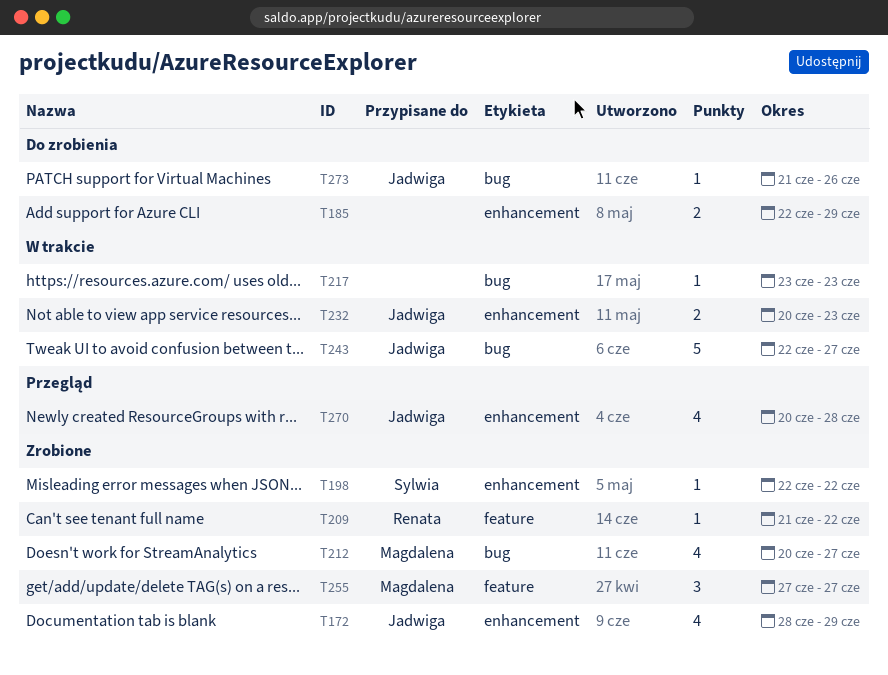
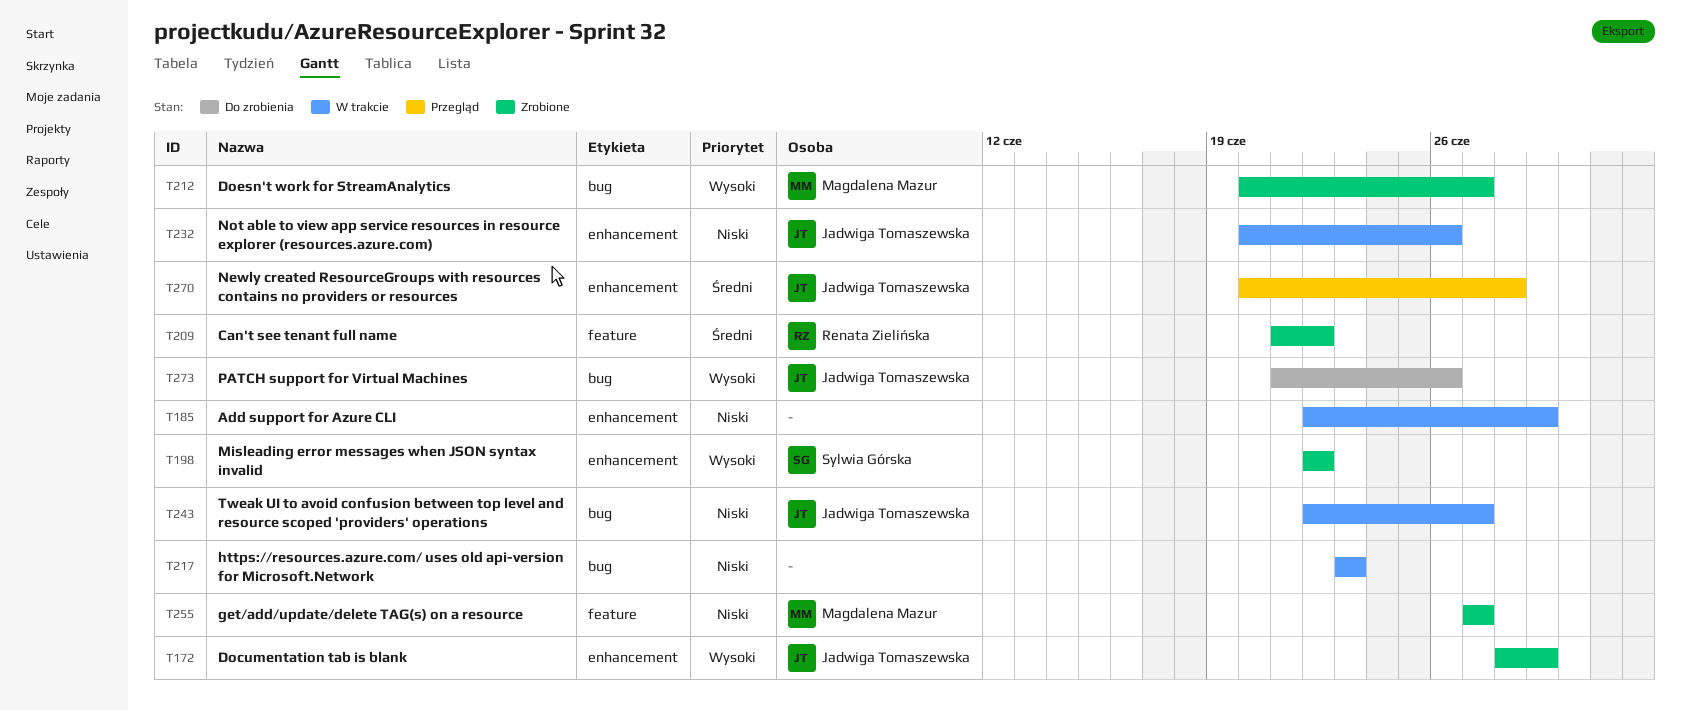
T185, status: Do zrobienia -> W trakcie
T232, due: Jun 23 -> Jun 26

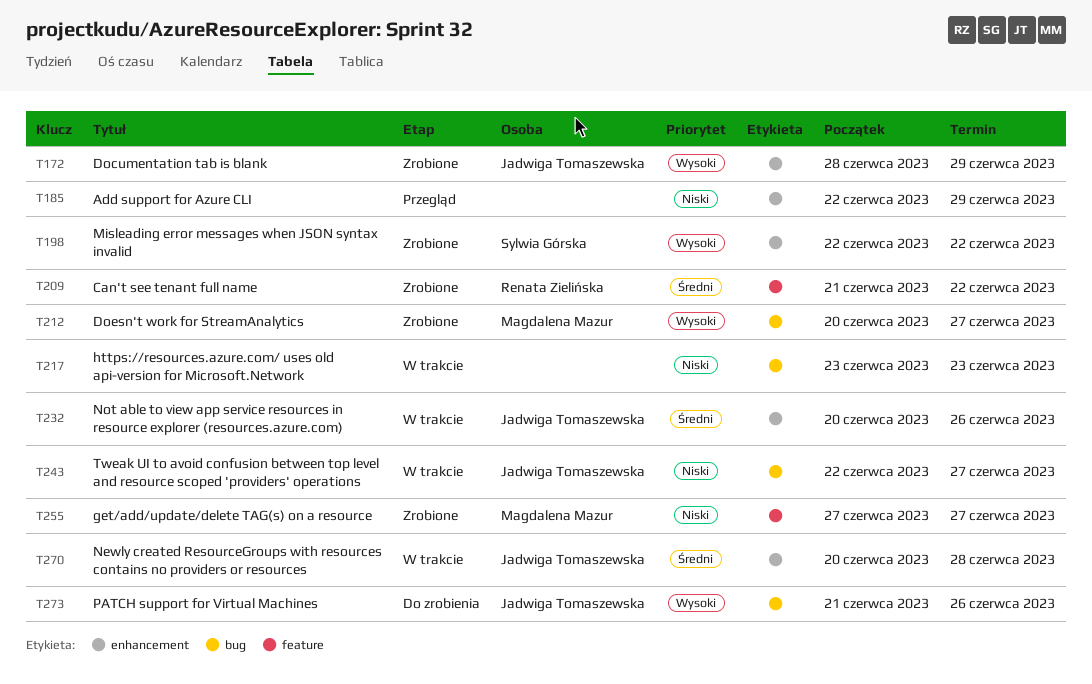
T185, status: W trakcie -> Przegląd
T232, priority: Niski -> Średni
T270, status: Przegląd -> W trakcie

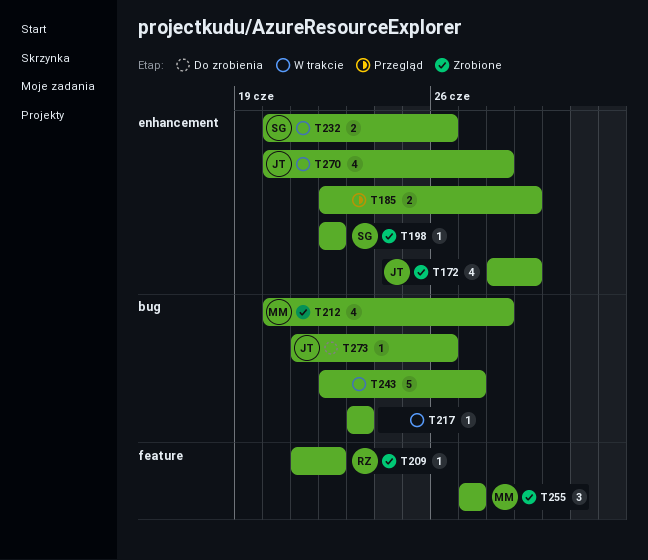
T212, due: Jun 27 -> Jun 28
T232, owner: Jadwiga Tomaszewska -> Sylwia Górska
T243, owner: Jadwiga Tomaszewska -> none

